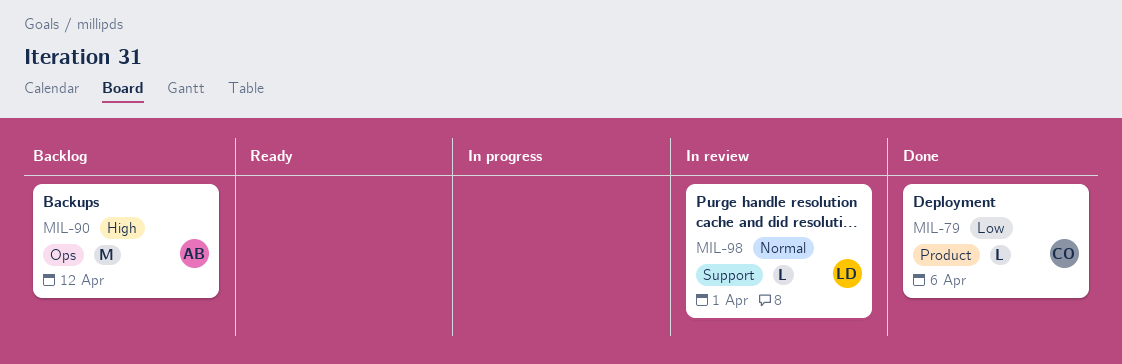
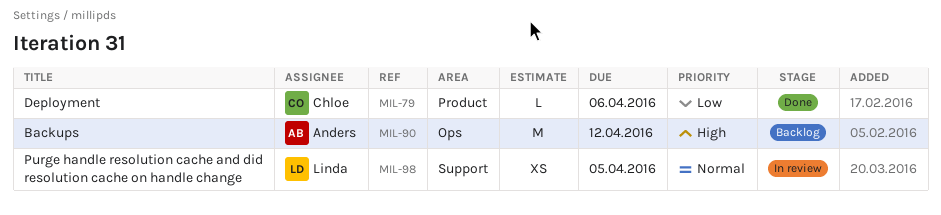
MIL-98, estimate: L -> XS
MIL-98, due: Apr 1 -> Apr 5

